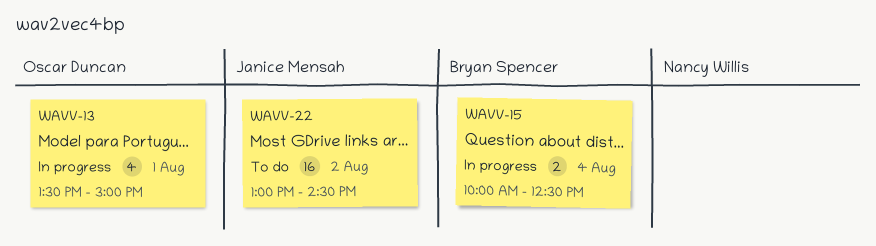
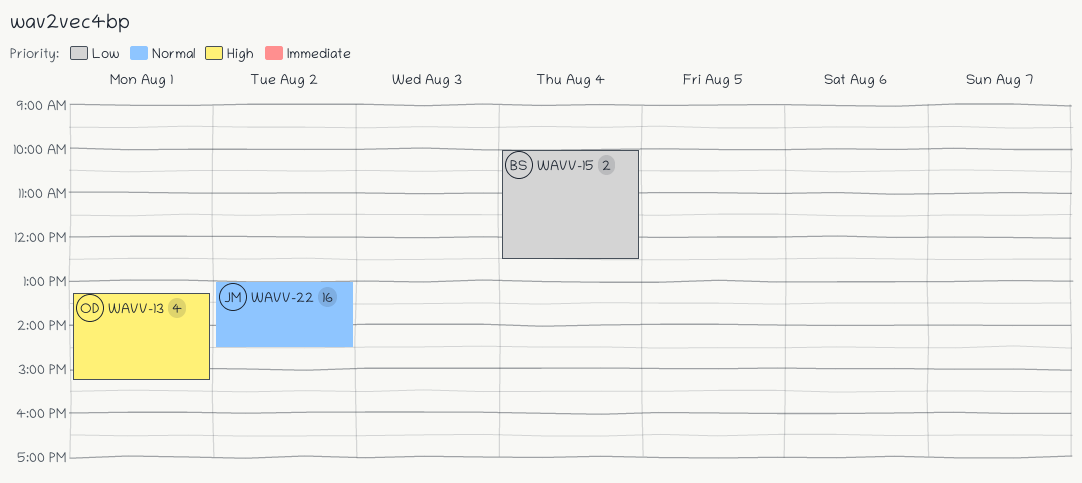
WAVV-13, begins: 13:30 -> 13:15
WAVV-13, ends: 15:00 -> 15:15

